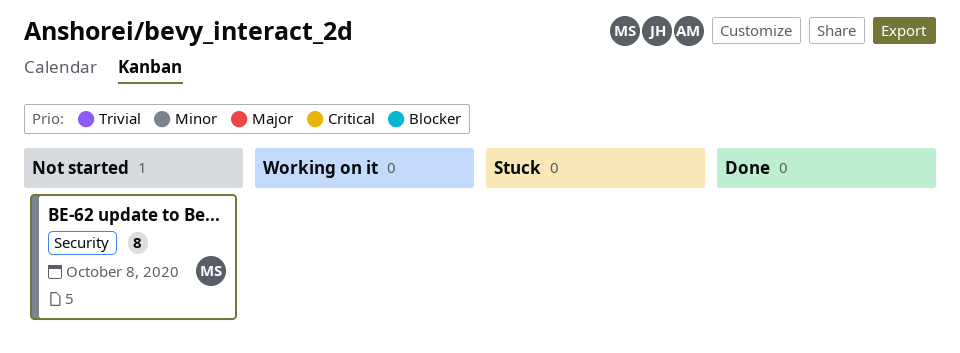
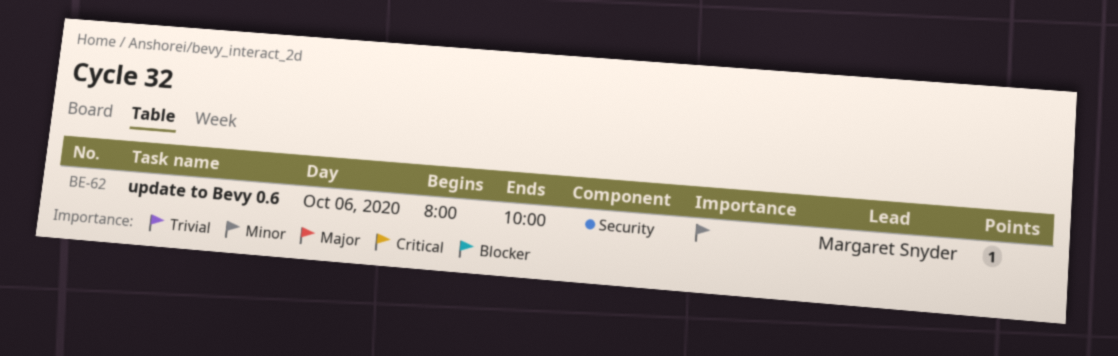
BE-62, estimate: 8 -> 1
BE-62, day: Oct 8 -> Oct 6

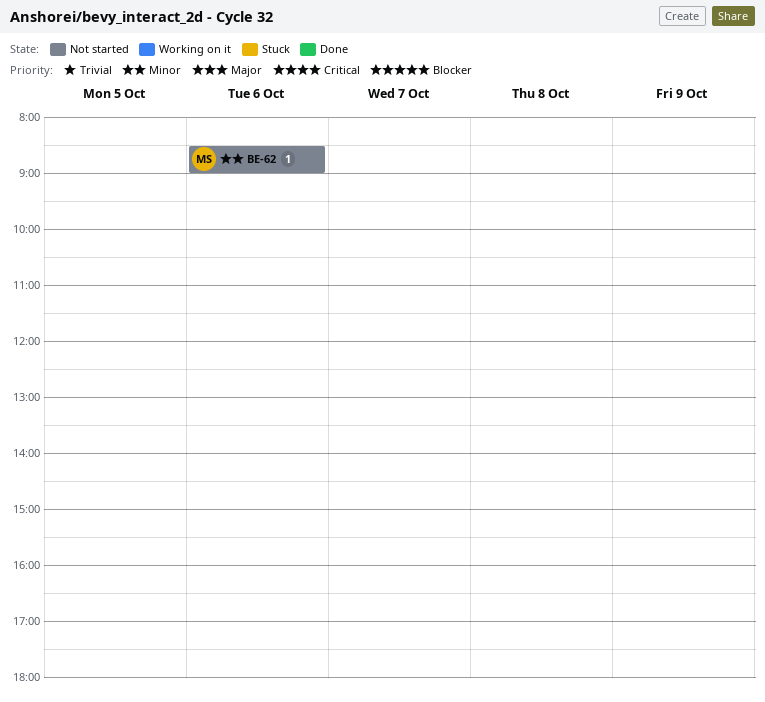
BE-62, begins: 08:00 -> 08:30
BE-62, ends: 10:00 -> 09:00

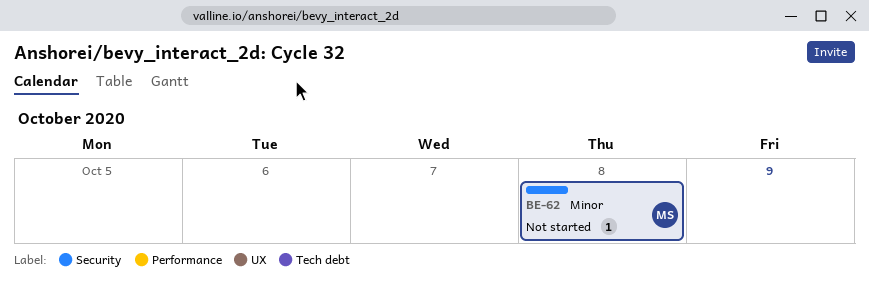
BE-62, day: Oct 6 -> Oct 8

